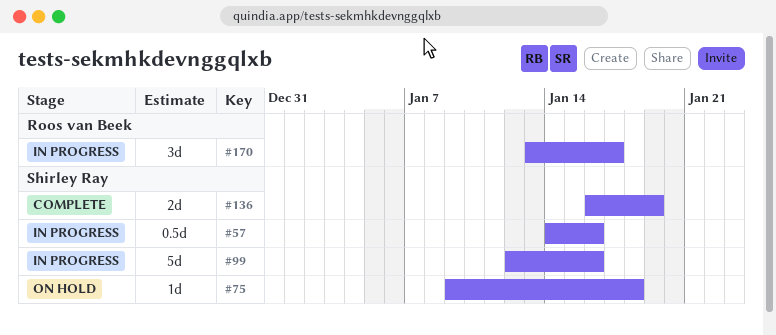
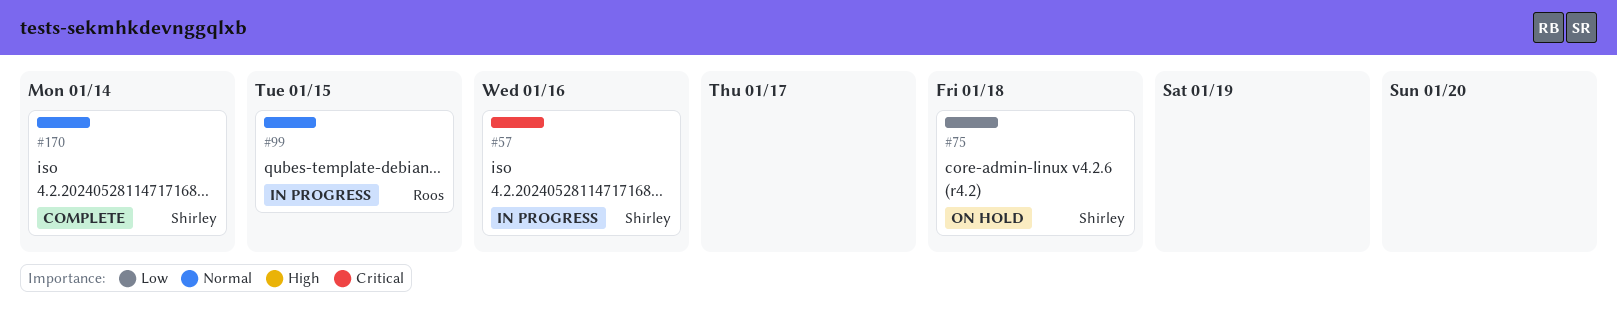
#99, owner: Shirley Ray -> Roos van Beek
#99, due: Jan 16 -> Jan 15
#136: present -> none
#170, status: In progress -> Complete
#170, owner: Roos van Beek -> Shirley Ray
#170, due: Jan 17 -> Jan 14

